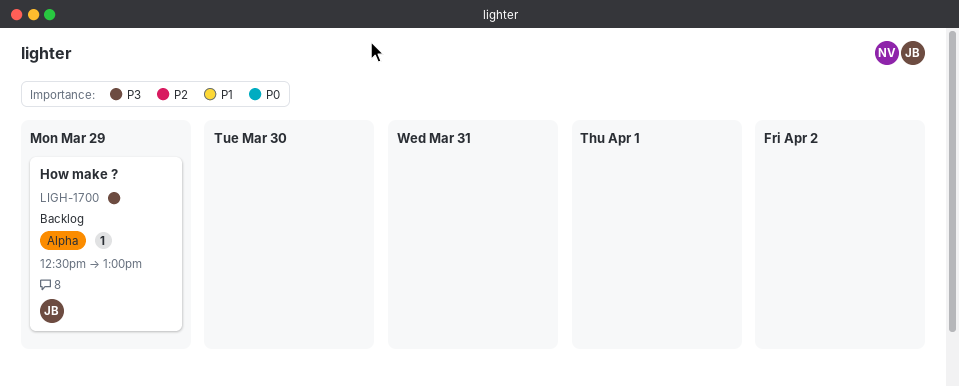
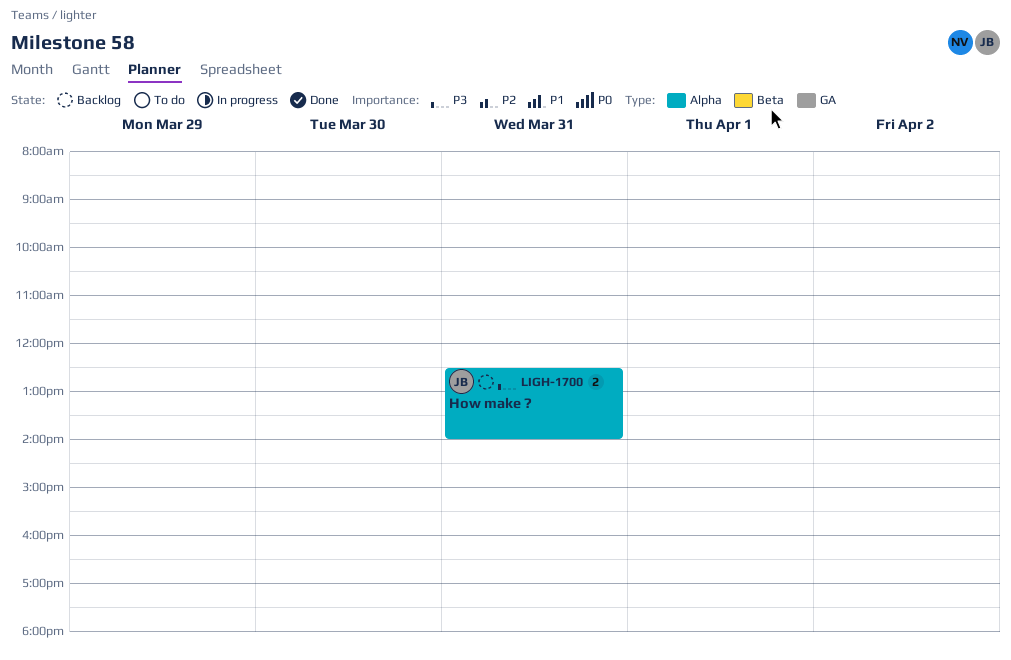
LIGH-1700, estimate: 1 -> 2
LIGH-1700, day: Mar 29 -> Mar 31
LIGH-1700, ends: 13:00 -> 14:00

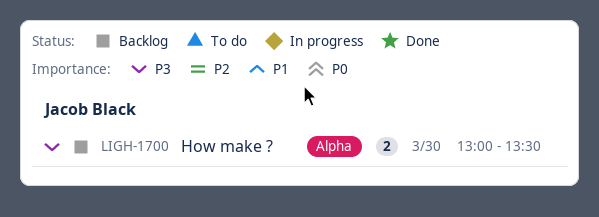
LIGH-1700, day: Mar 31 -> Mar 30
LIGH-1700, begins: 12:30 -> 13:00
LIGH-1700, ends: 14:00 -> 13:30

